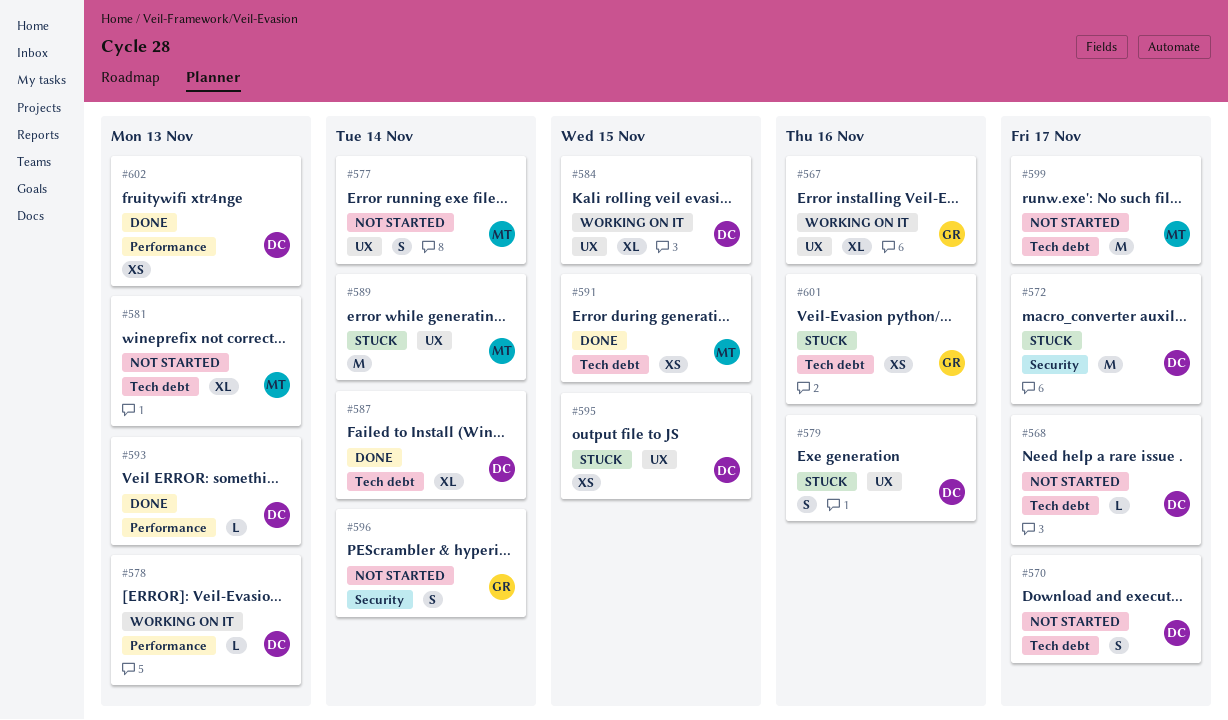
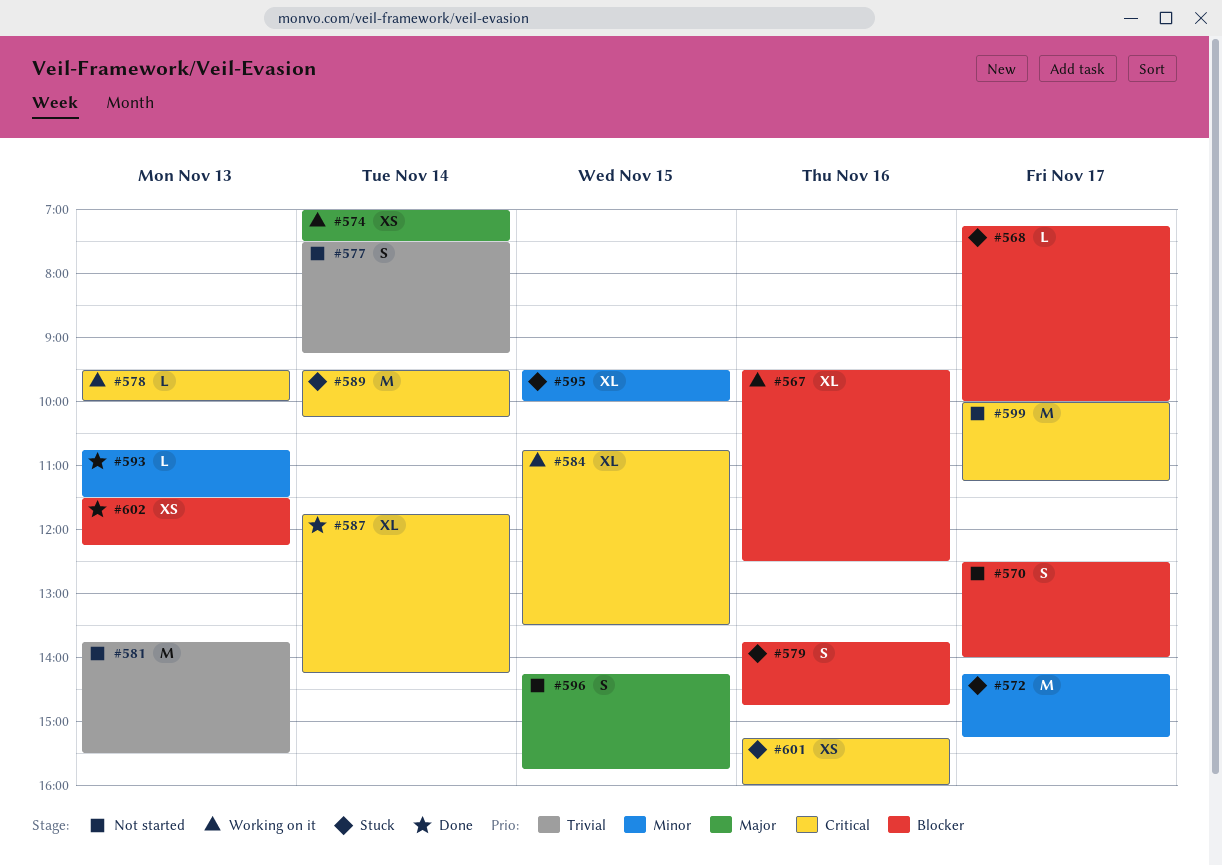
#568, status: Not started -> Stuck
#574: none -> present
#581, estimate: XL -> M
#591: present -> none
#595, estimate: XS -> XL
#596, day: Nov 14 -> Nov 15

